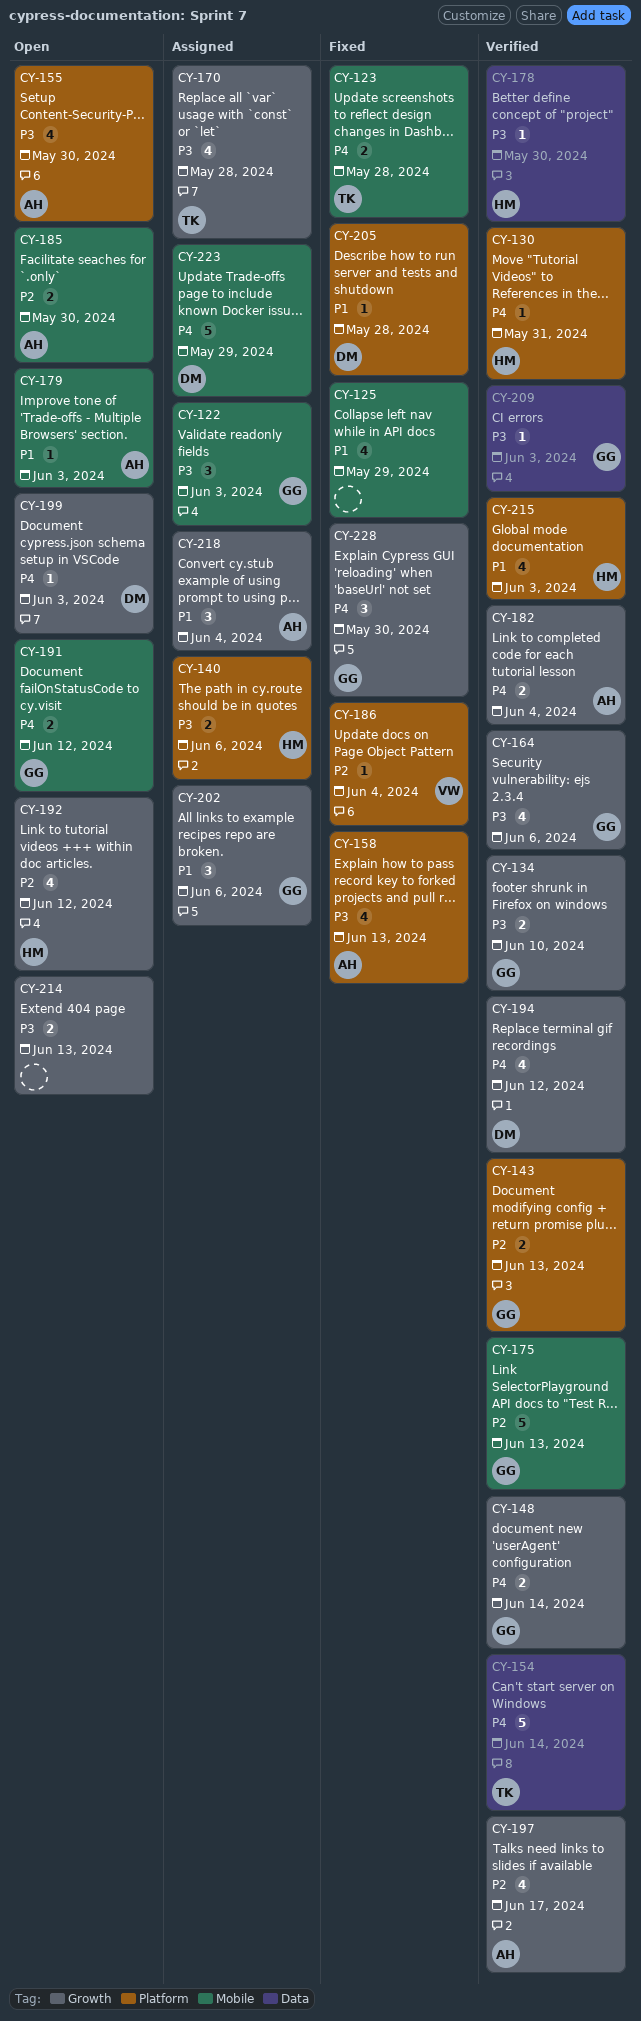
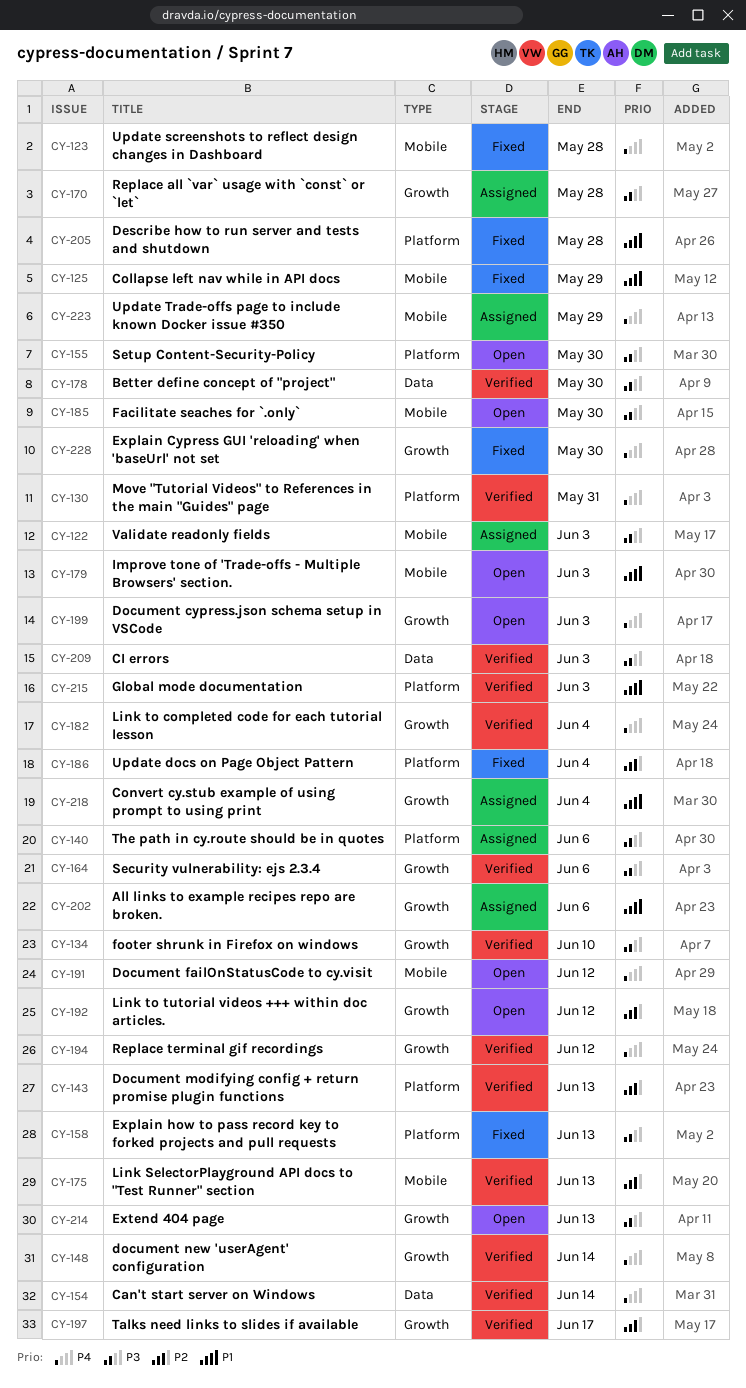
CY-185, priority: P2 -> P3

